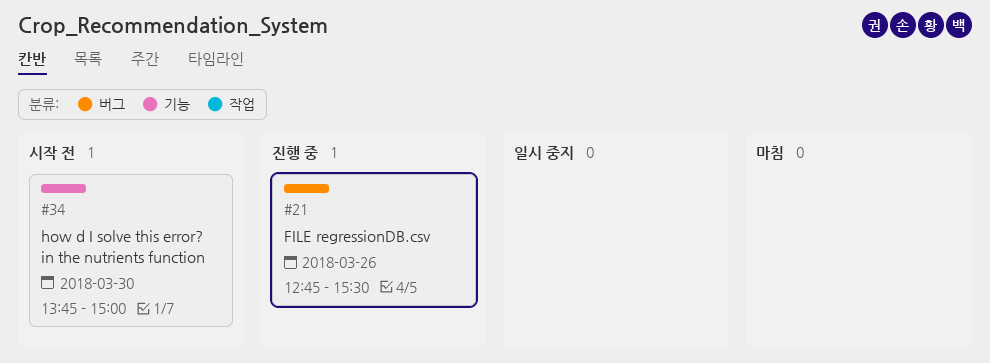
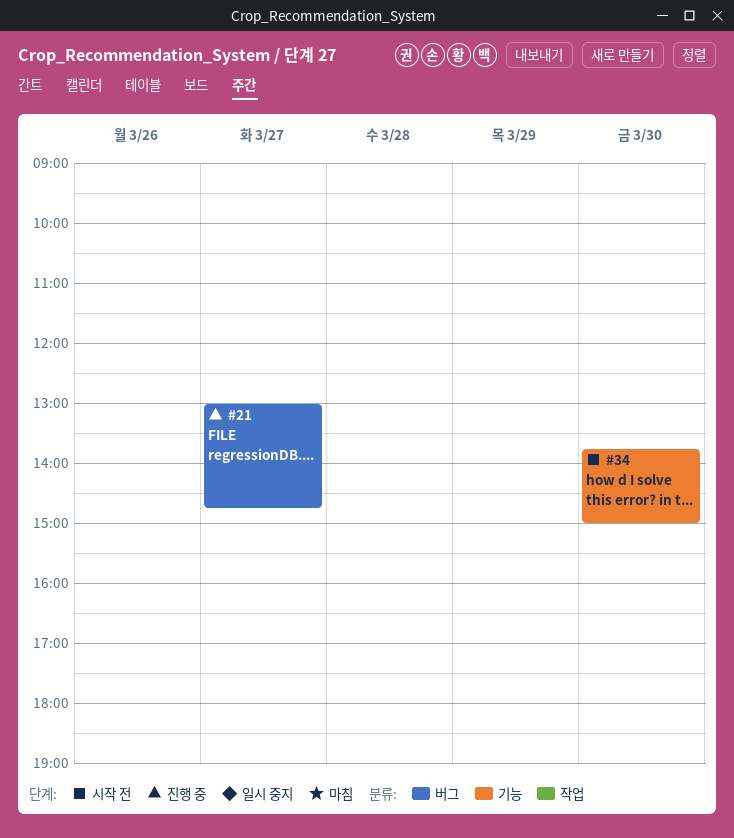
#21, day: Mar 26 -> Mar 27
#21, begins: 12:45 -> 13:00
#21, ends: 15:30 -> 14:45

